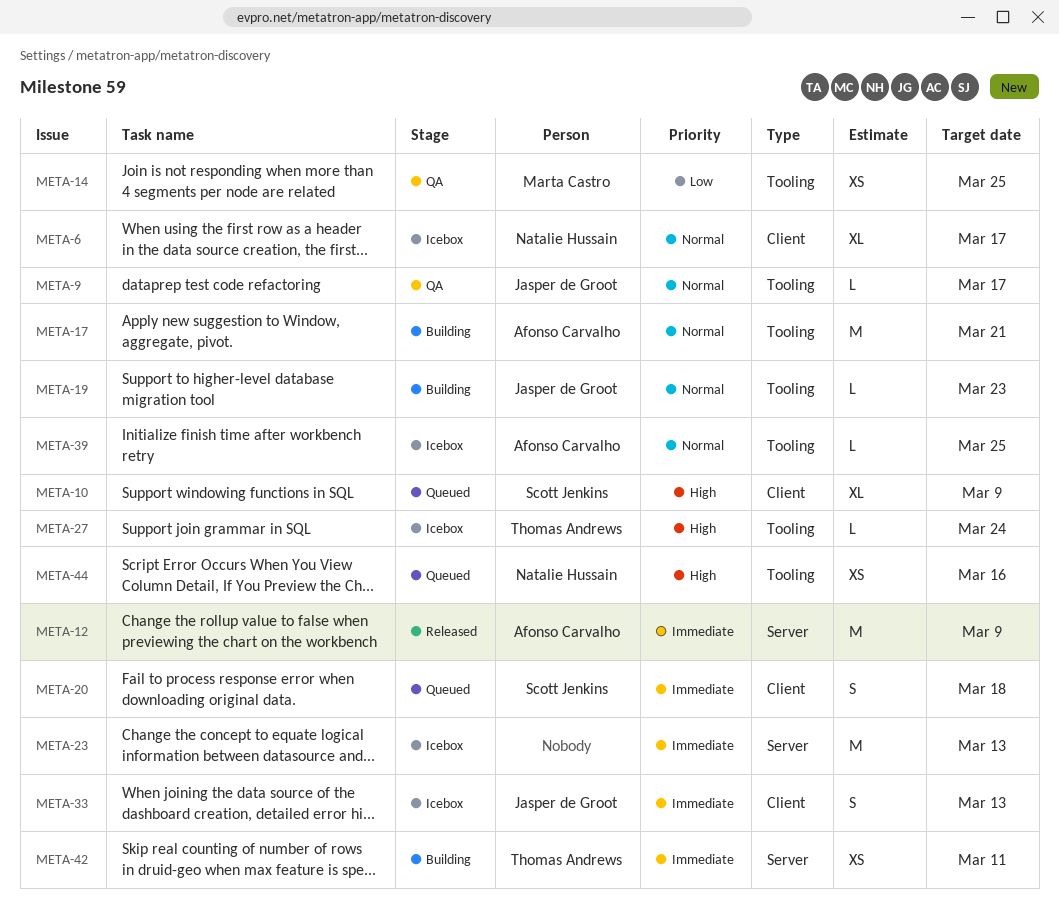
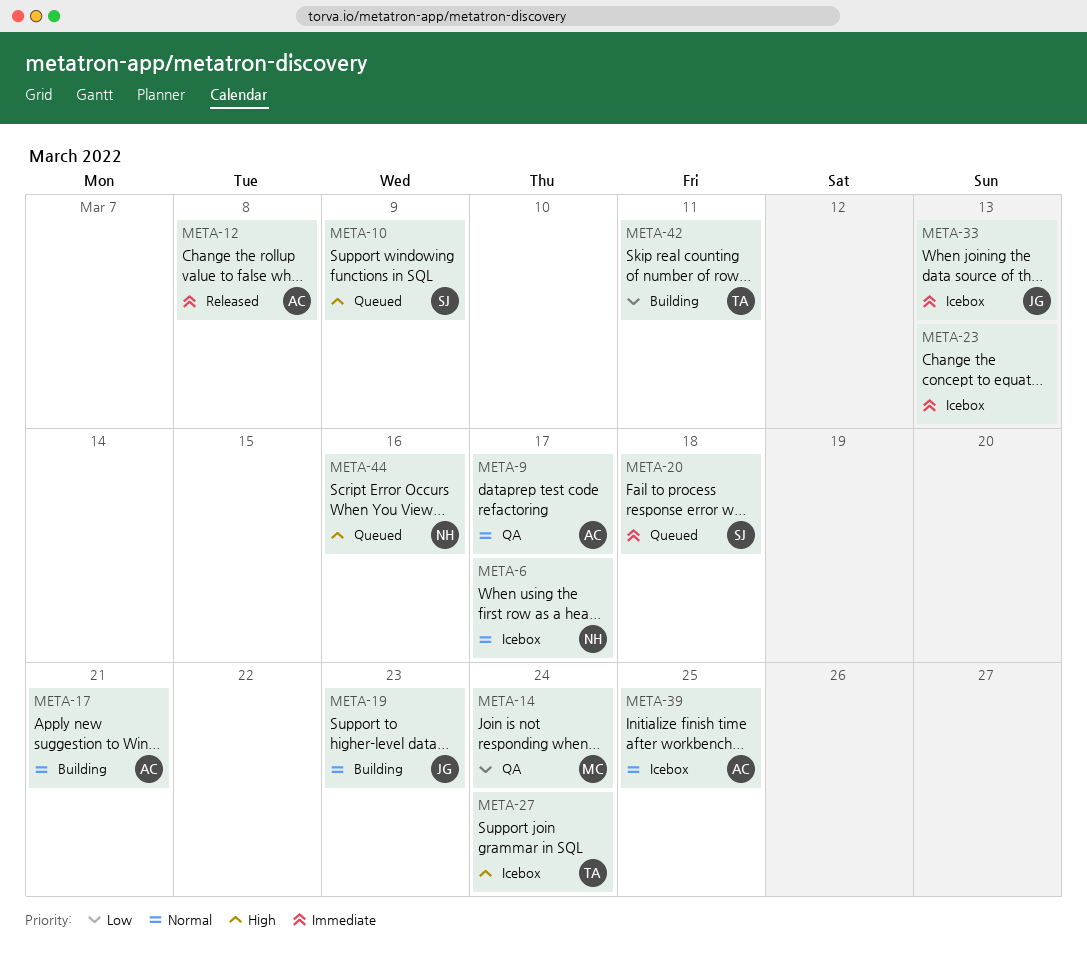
META-9, owner: Jasper de Groot -> Afonso Carvalho
META-12, due: Mar 9 -> Mar 8
META-14, due: Mar 25 -> Mar 24
META-42, priority: Immediate -> Low

